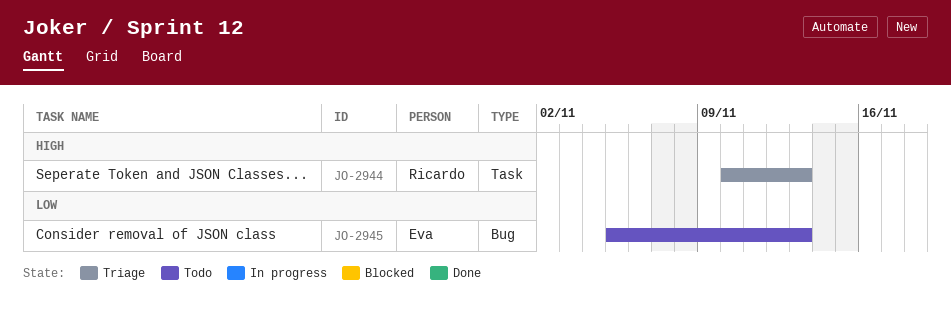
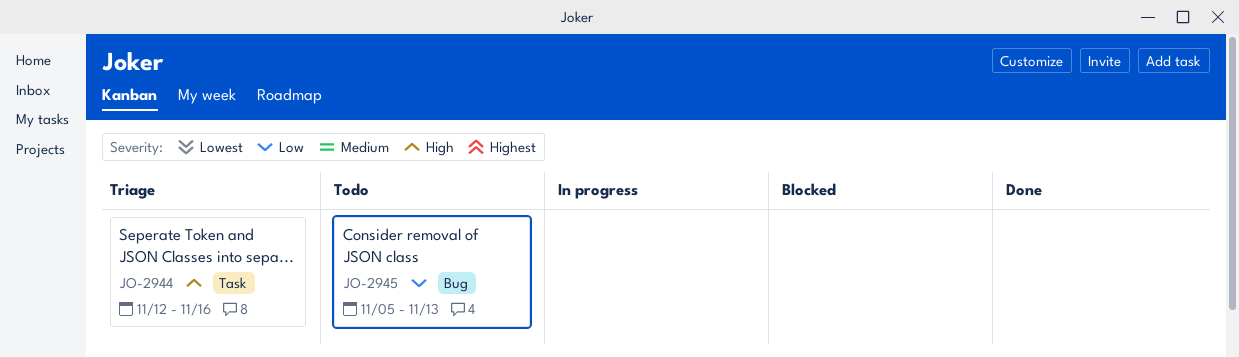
JO-2944, start: Nov 10 -> Nov 12
JO-2944, due: Nov 13 -> Nov 16

